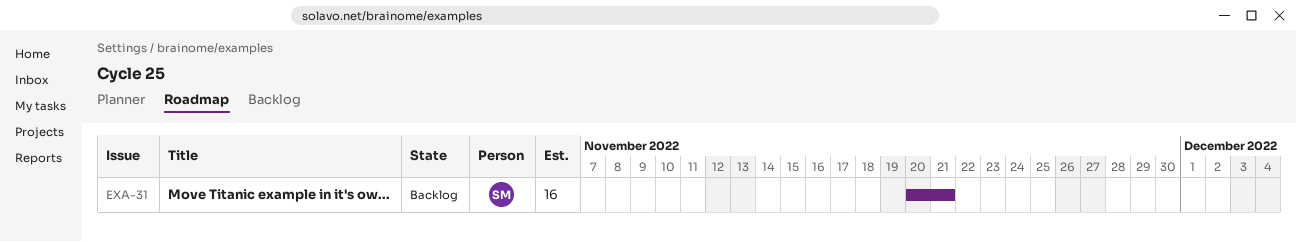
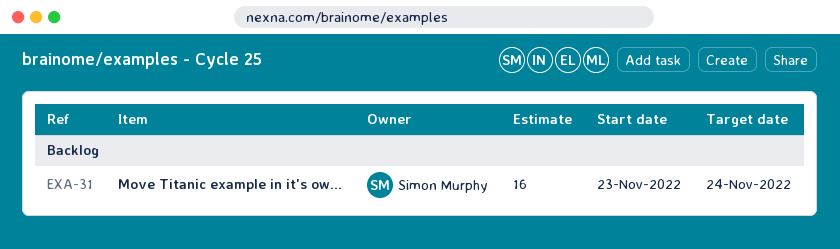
EXA-31, start: Nov 20 -> Nov 23
EXA-31, due: Nov 21 -> Nov 24

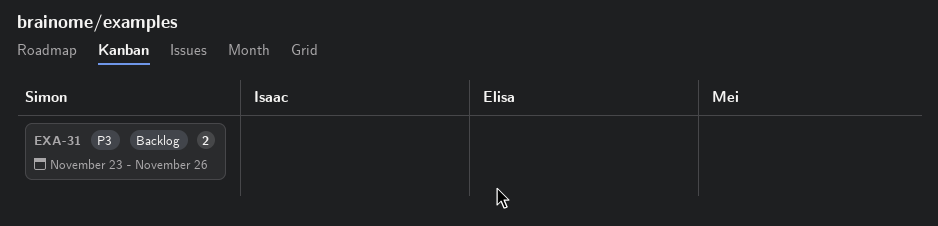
EXA-31, estimate: 16 -> 2
EXA-31, due: Nov 24 -> Nov 26

